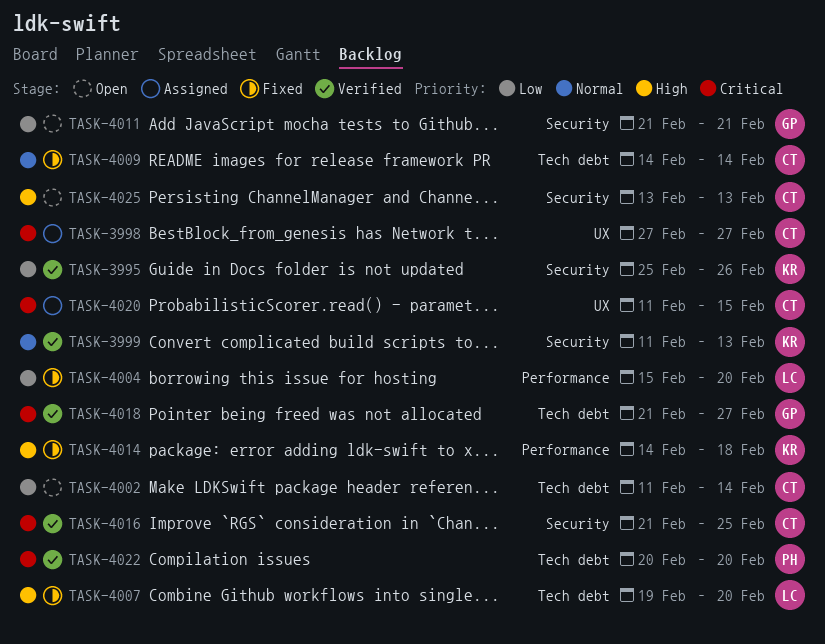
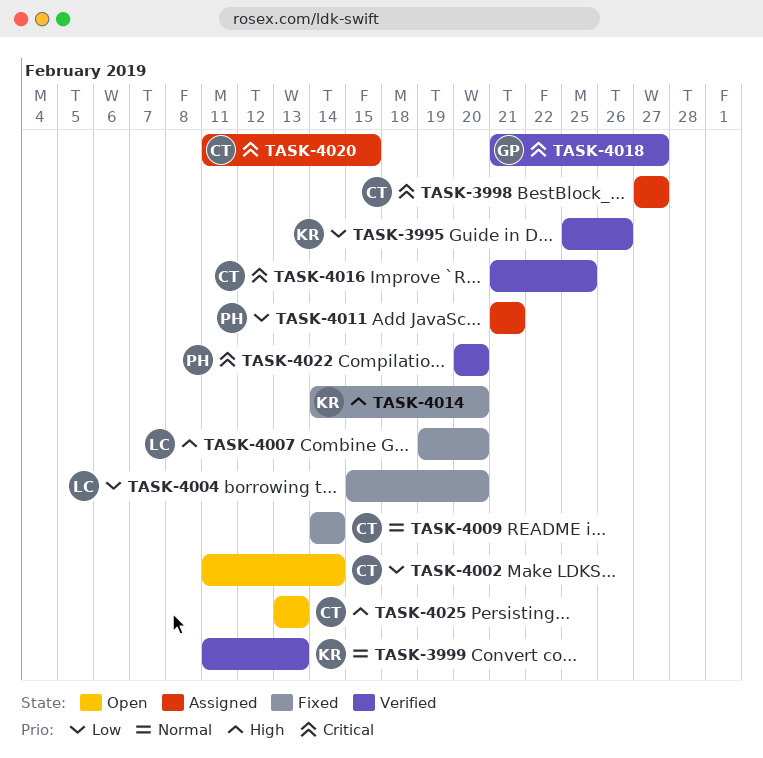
TASK-4011, status: Open -> Assigned
TASK-4011, owner: GP -> PH
TASK-4014, due: Feb 18 -> Feb 20

